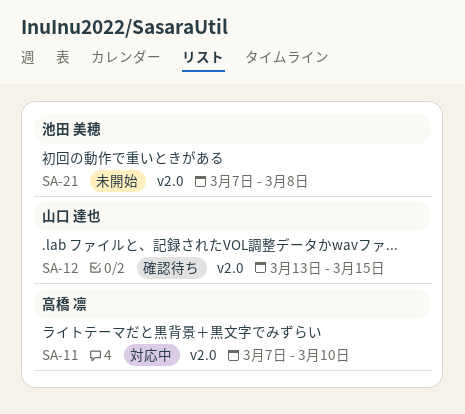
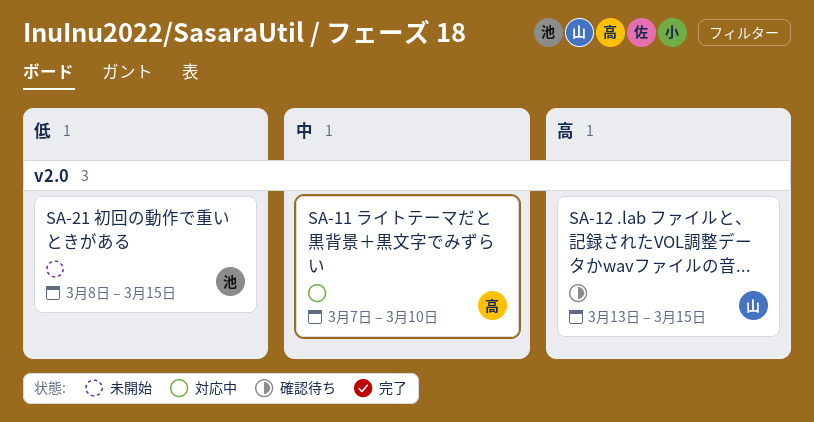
SA-21, start: Mar 7 -> Mar 8
SA-21, due: Mar 8 -> Mar 15

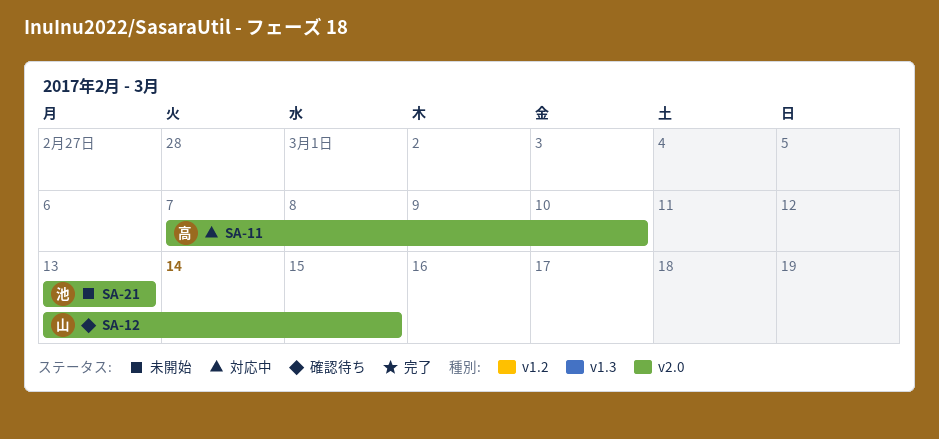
SA-21, start: Mar 8 -> Mar 13
SA-21, due: Mar 15 -> Mar 13

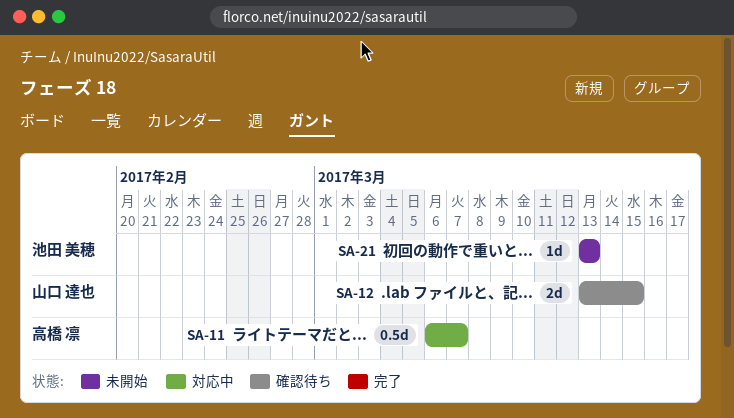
SA-11, start: Mar 7 -> Mar 6
SA-11, due: Mar 10 -> Mar 7

